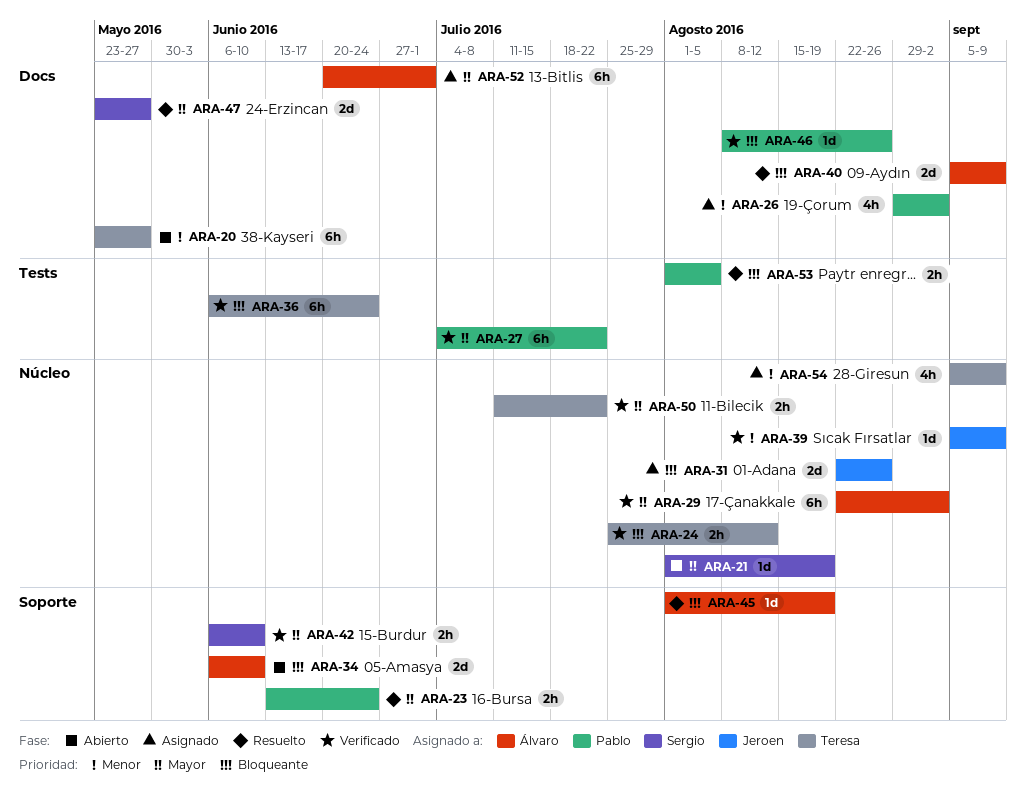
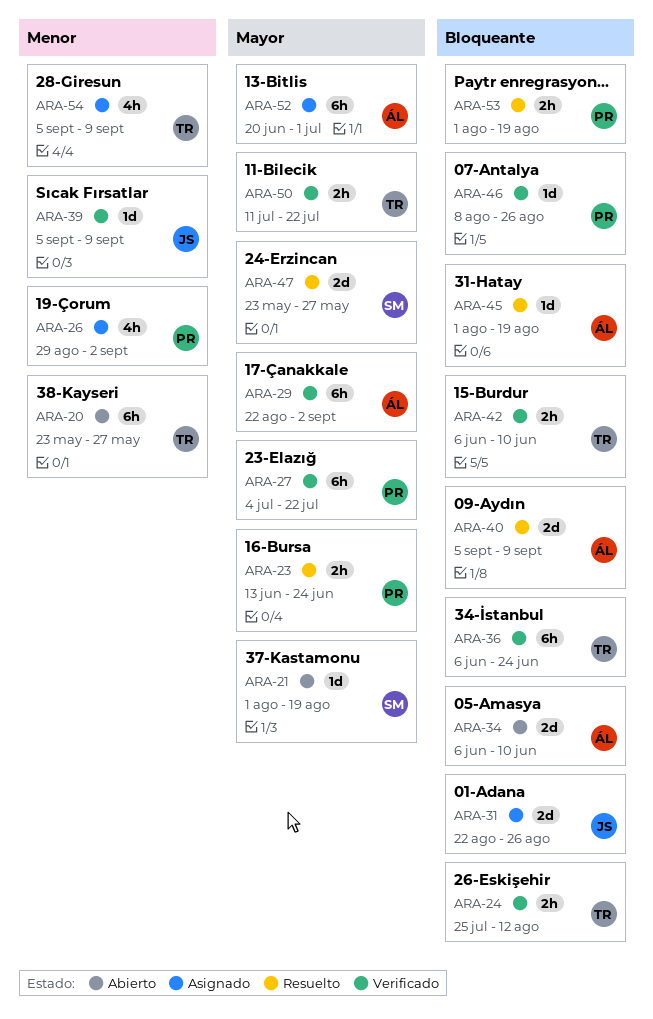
ARA-42, owner: Sergio -> Teresa
ARA-42, priority: Mayor -> Bloqueante
ARA-53, due: Aug 5 -> Aug 19

